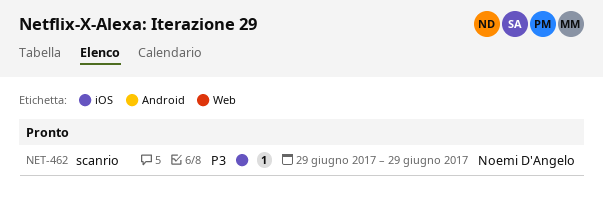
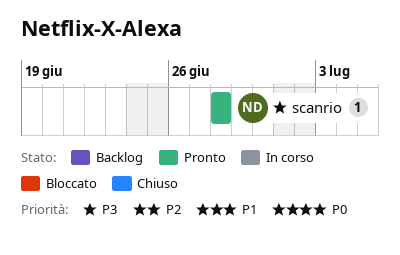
scanrio, start: Jun 29 -> Jun 28
scanrio, due: Jun 29 -> Jun 28

